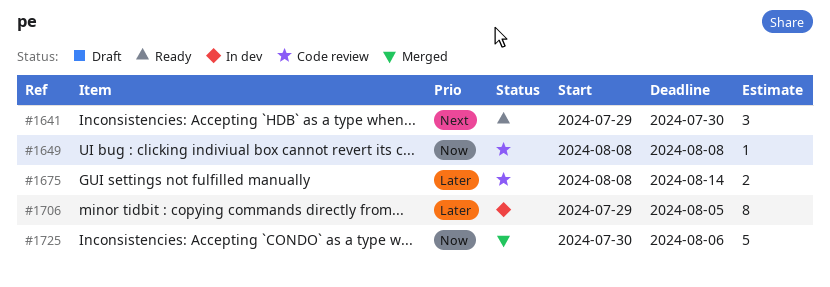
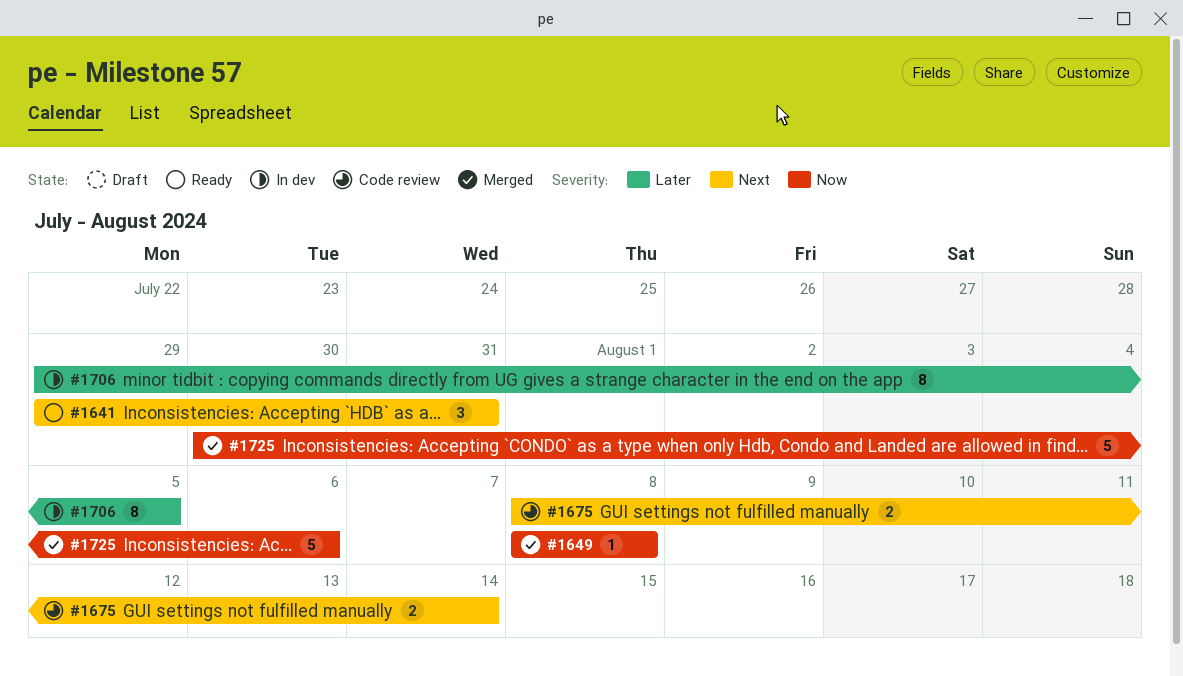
#1641, due: Jul 30 -> Jul 31
#1649, status: Code review -> Merged
#1675, priority: Later -> Next

